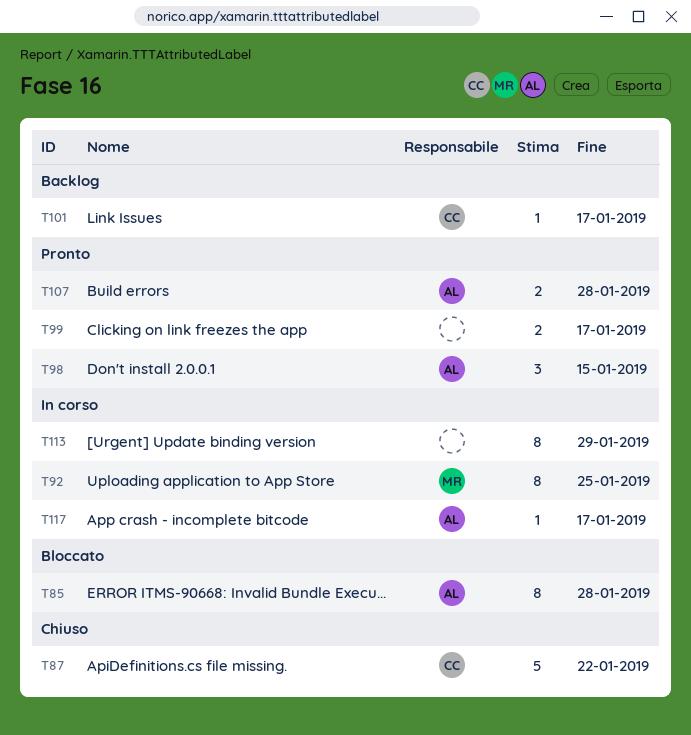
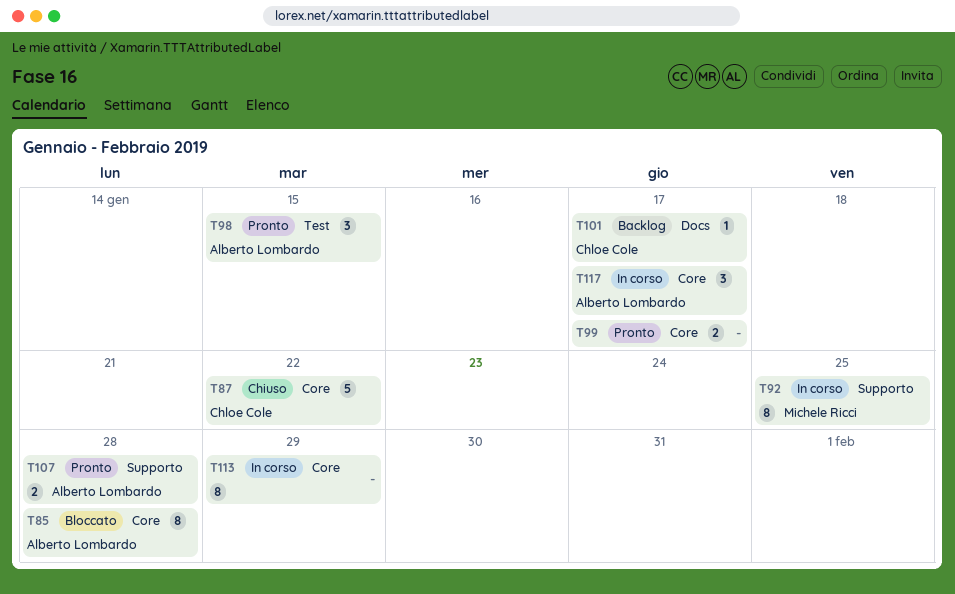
T117, estimate: 1 -> 3

